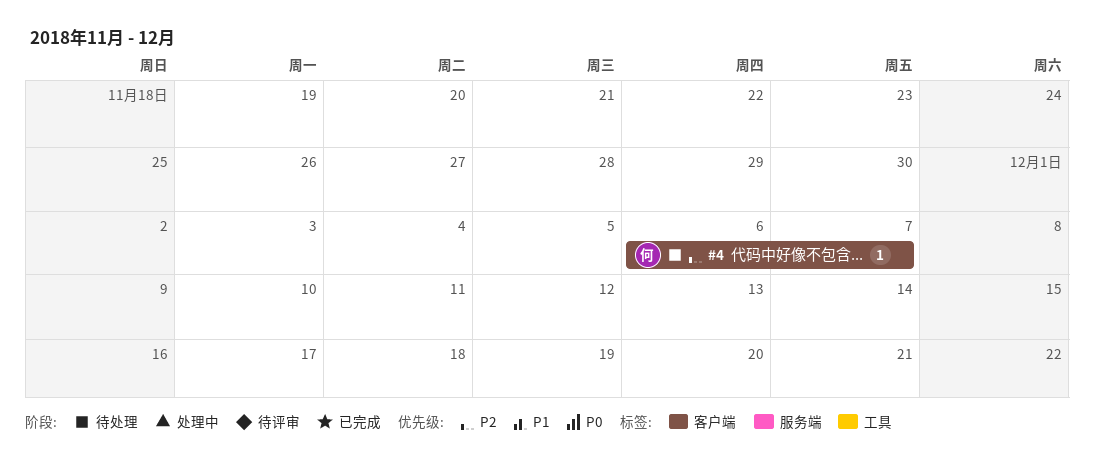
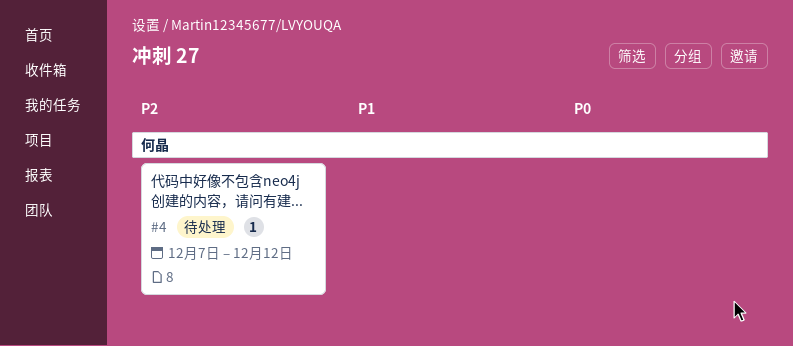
#4, start: Dec 6 -> Dec 7
#4, due: Dec 7 -> Dec 12

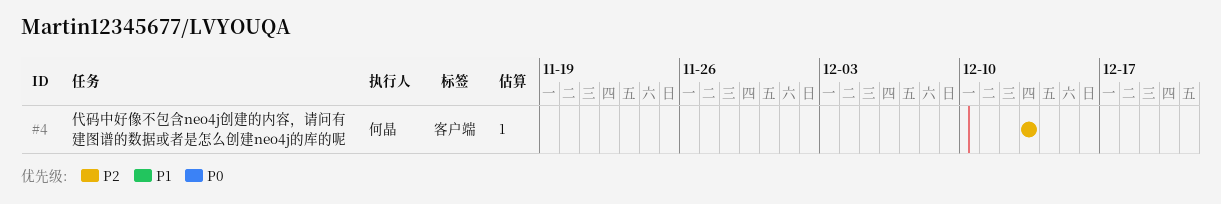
#4, start: Dec 7 -> Dec 13
#4, due: Dec 12 -> Dec 13

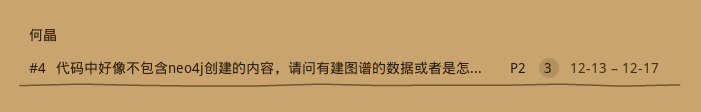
#4, estimate: 1 -> 3
#4, due: Dec 13 -> Dec 17

